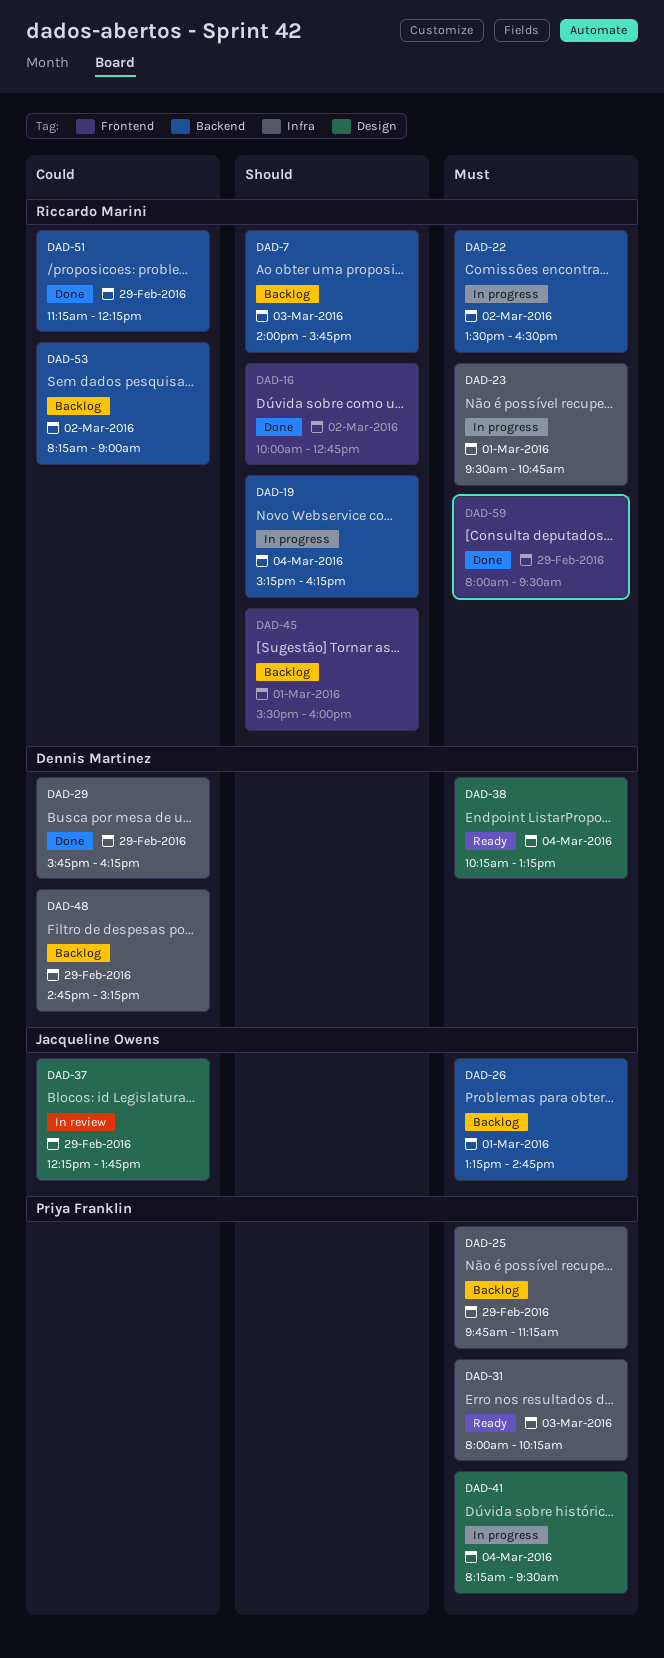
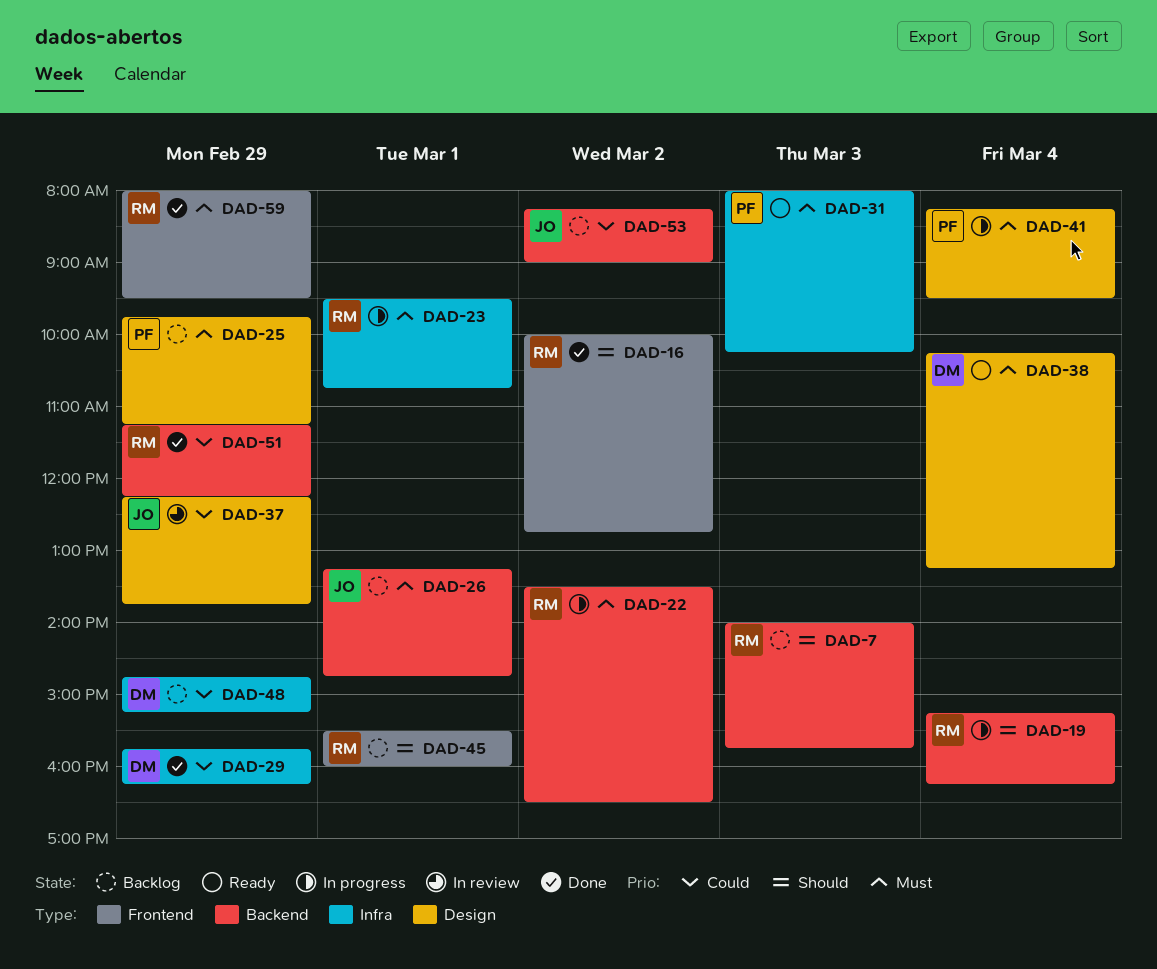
DAD-25, label: Infra -> Design
DAD-53, owner: Riccardo Marini -> Jacqueline Owens

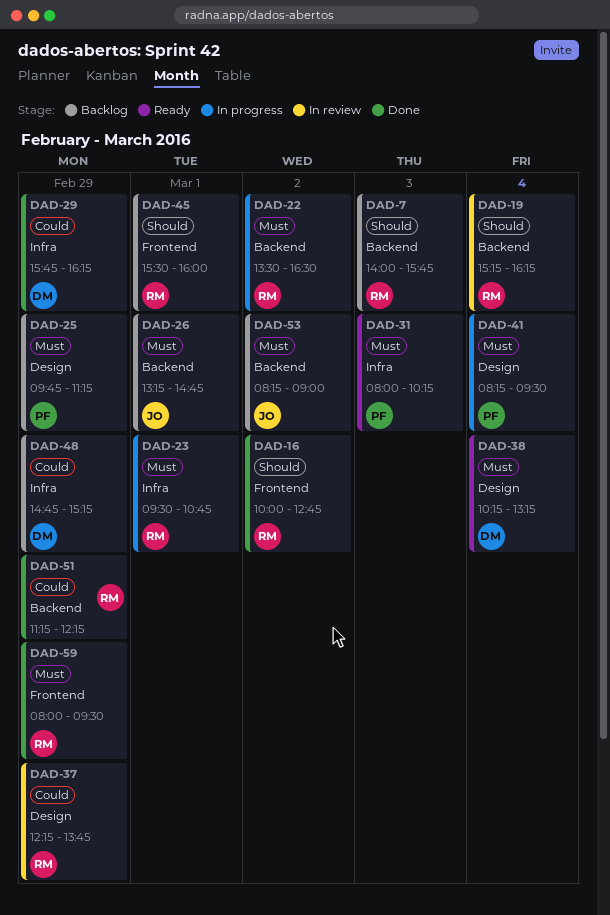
DAD-19, status: In progress -> In review
DAD-37, owner: JO -> RM
DAD-53, priority: Could -> Must

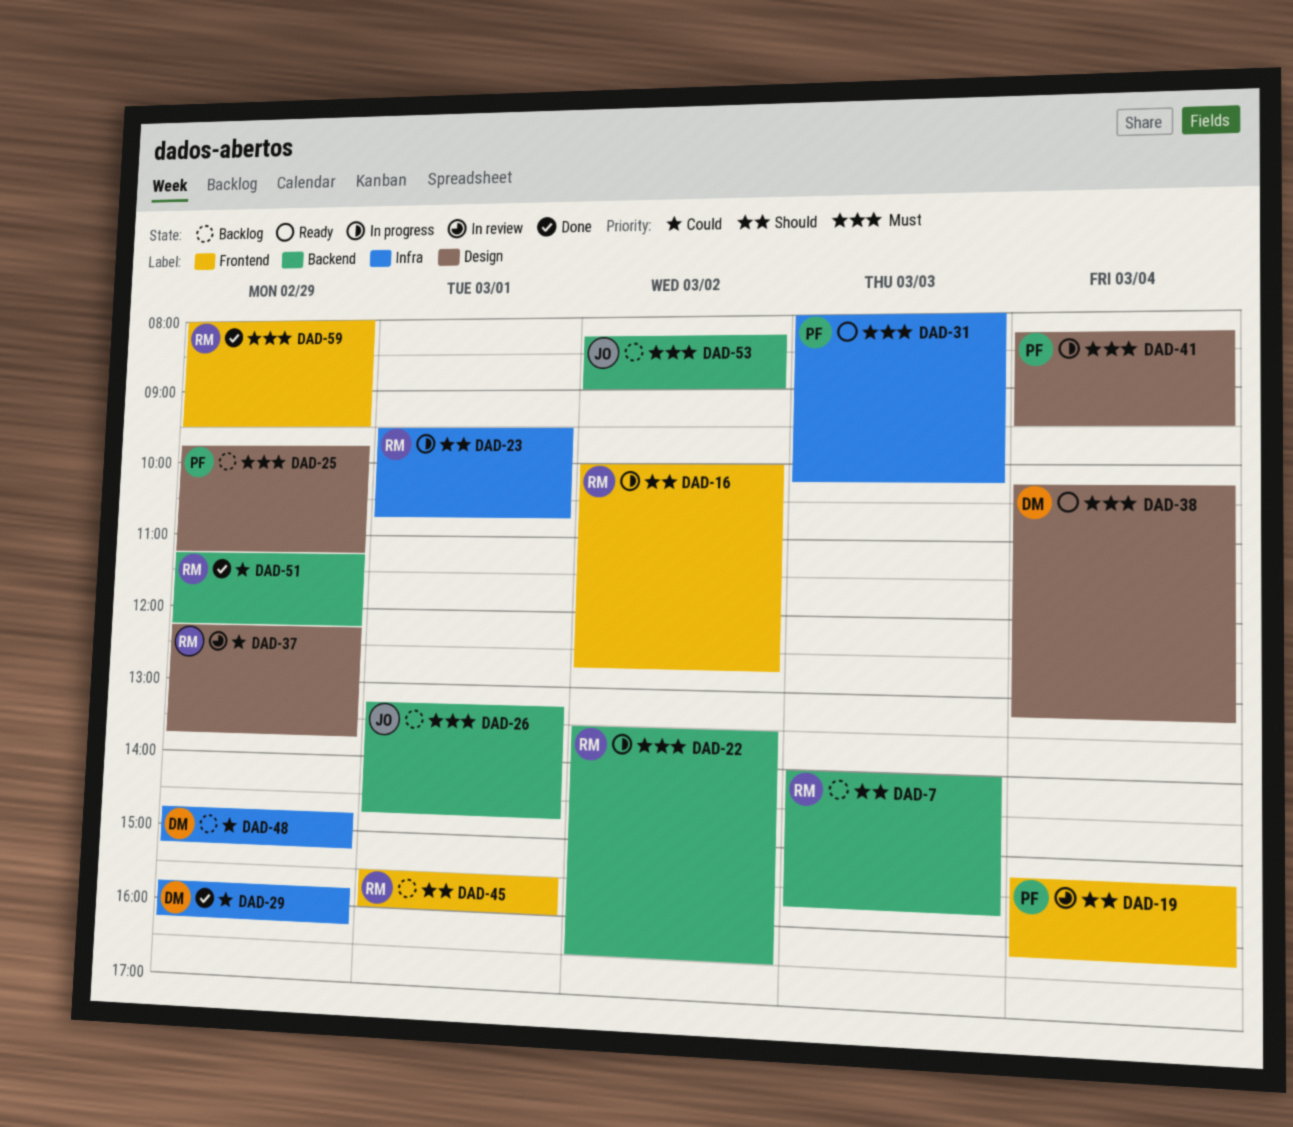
DAD-16, status: Done -> In progress
DAD-19, owner: RM -> PF
DAD-19, label: Backend -> Frontend
DAD-23, priority: Must -> Should

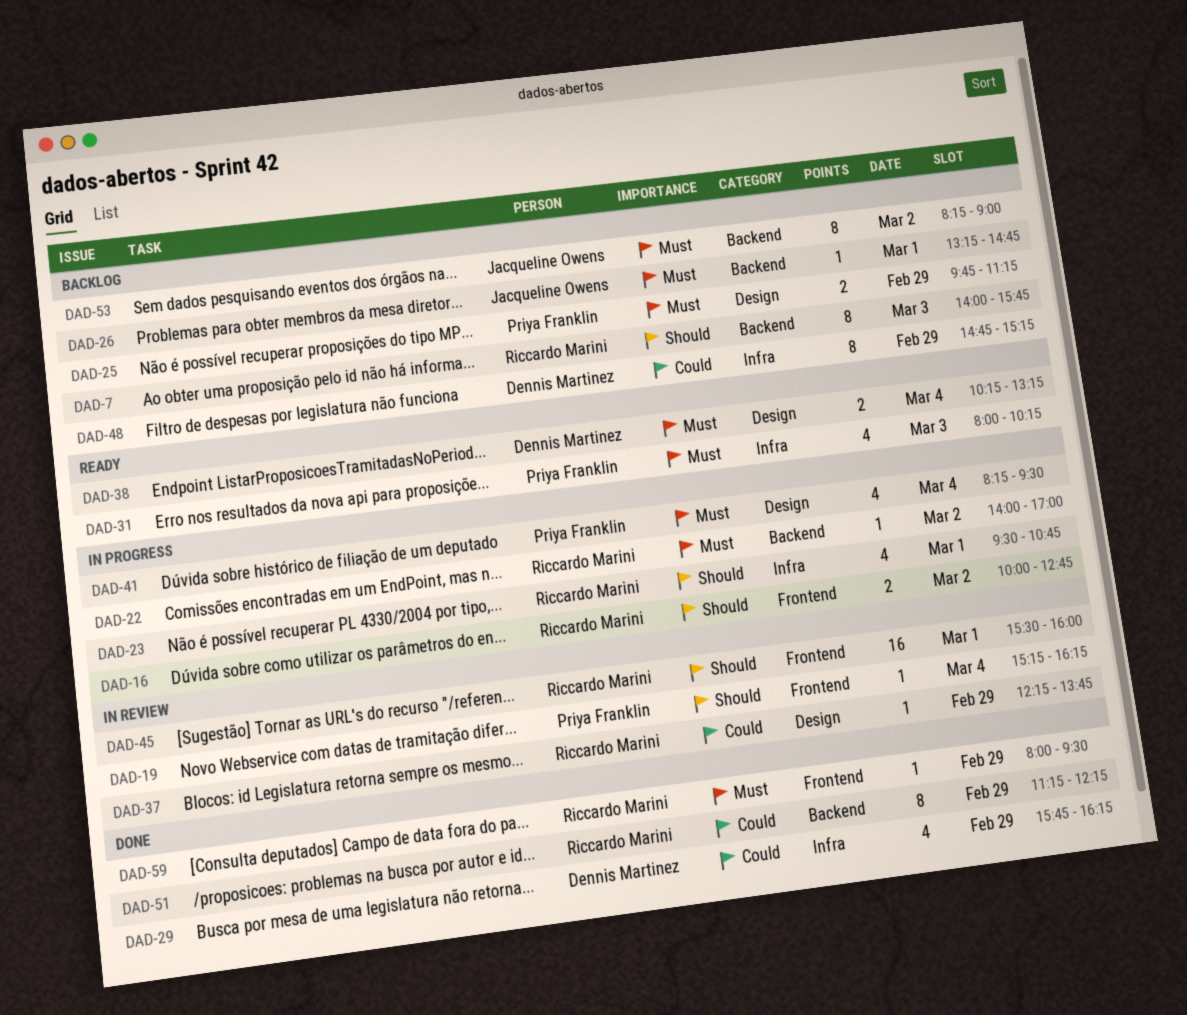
DAD-22, begins: 13:30 -> 14:00
DAD-22, ends: 16:30 -> 17:00
DAD-45, status: Backlog -> In review

